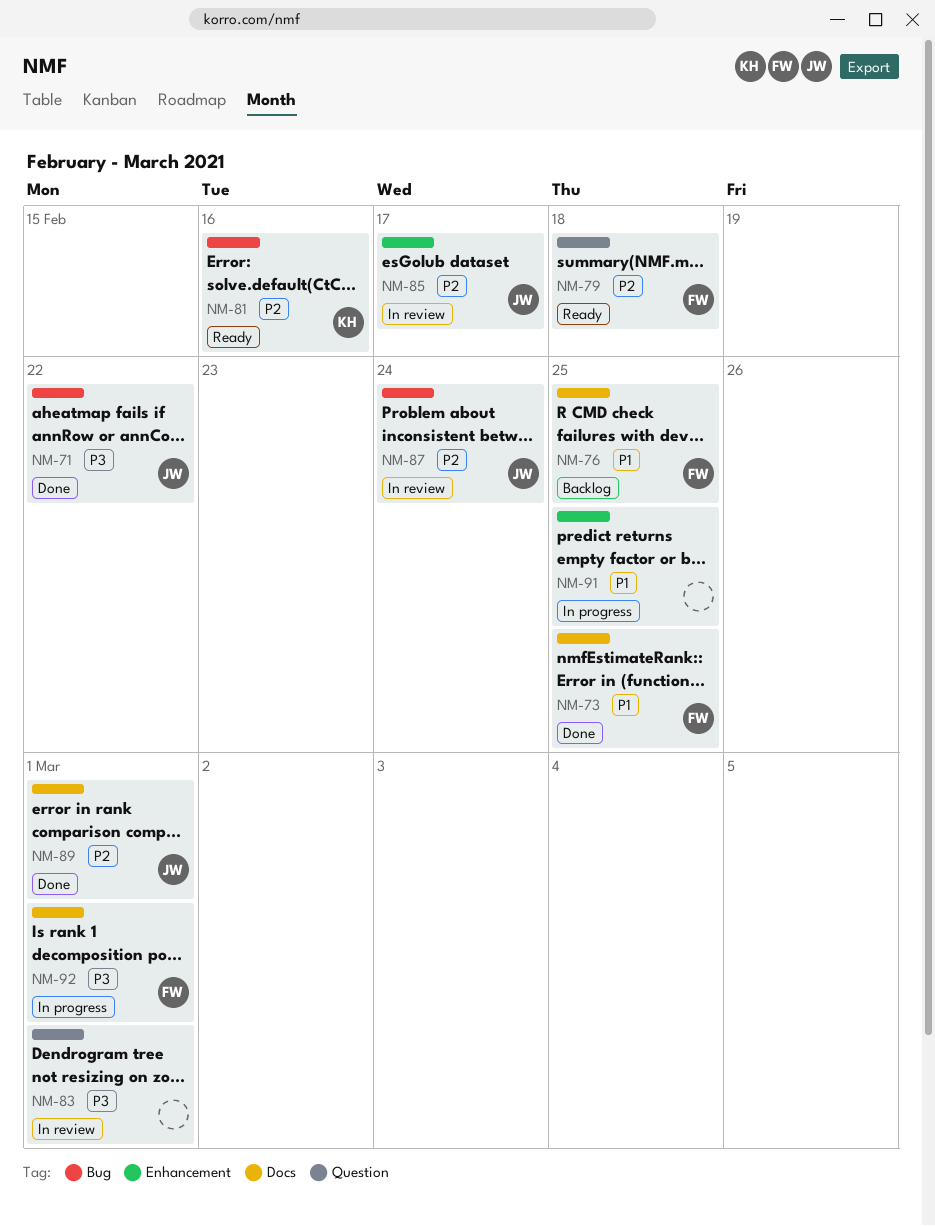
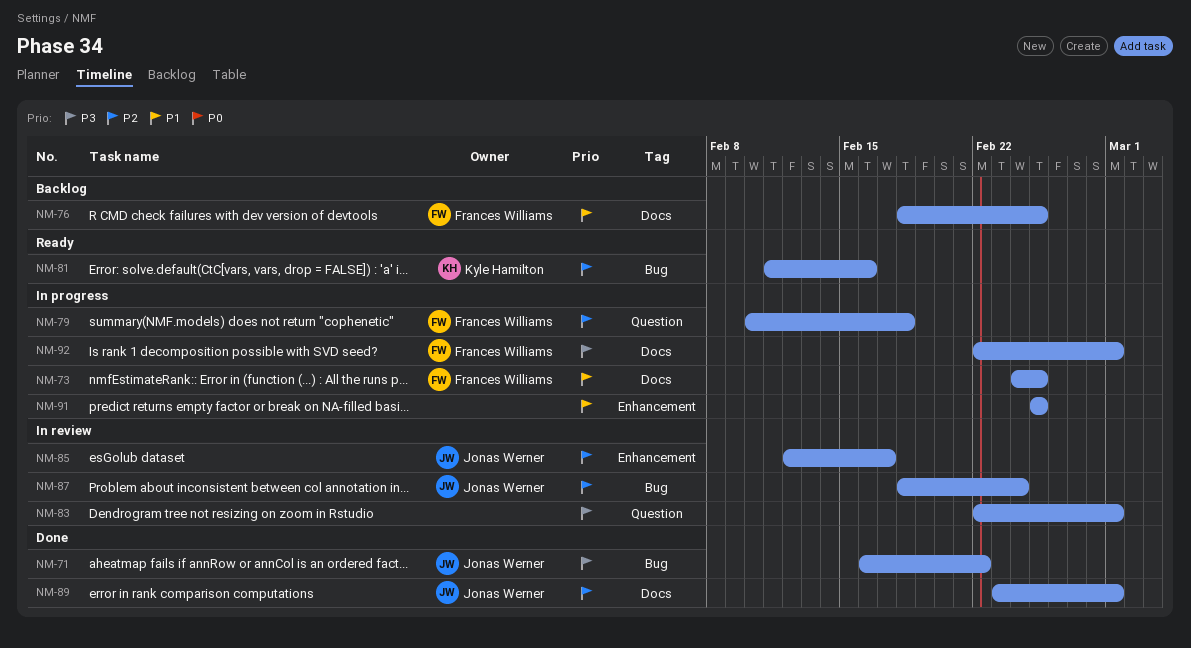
NM-73, status: Done -> In progress
NM-79, status: Ready -> In progress

